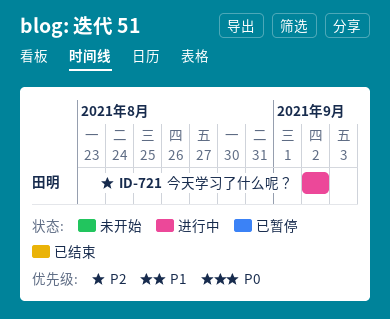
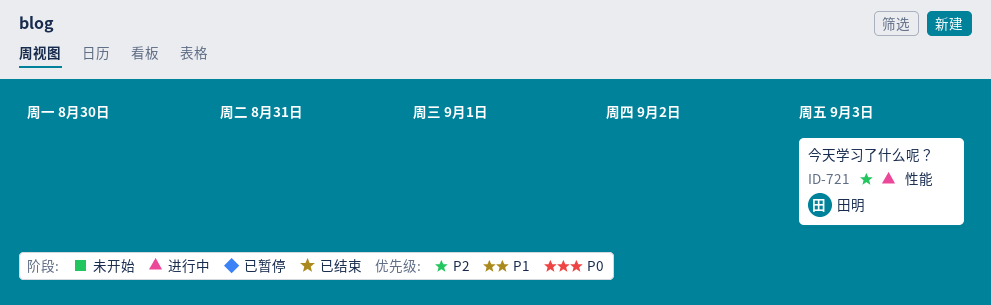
ID-721, due: Sep 2 -> Sep 3

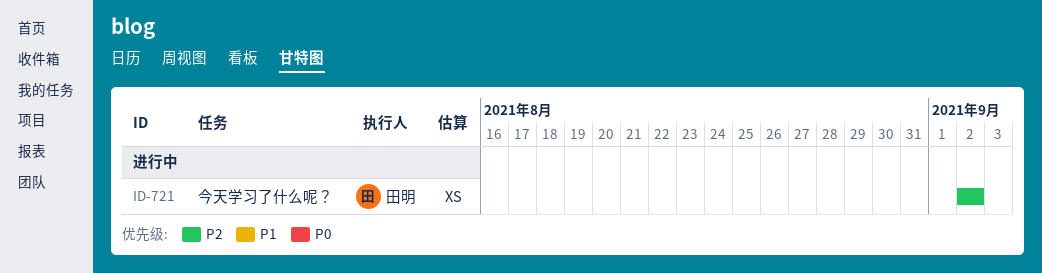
ID-721, due: Sep 3 -> Sep 2

